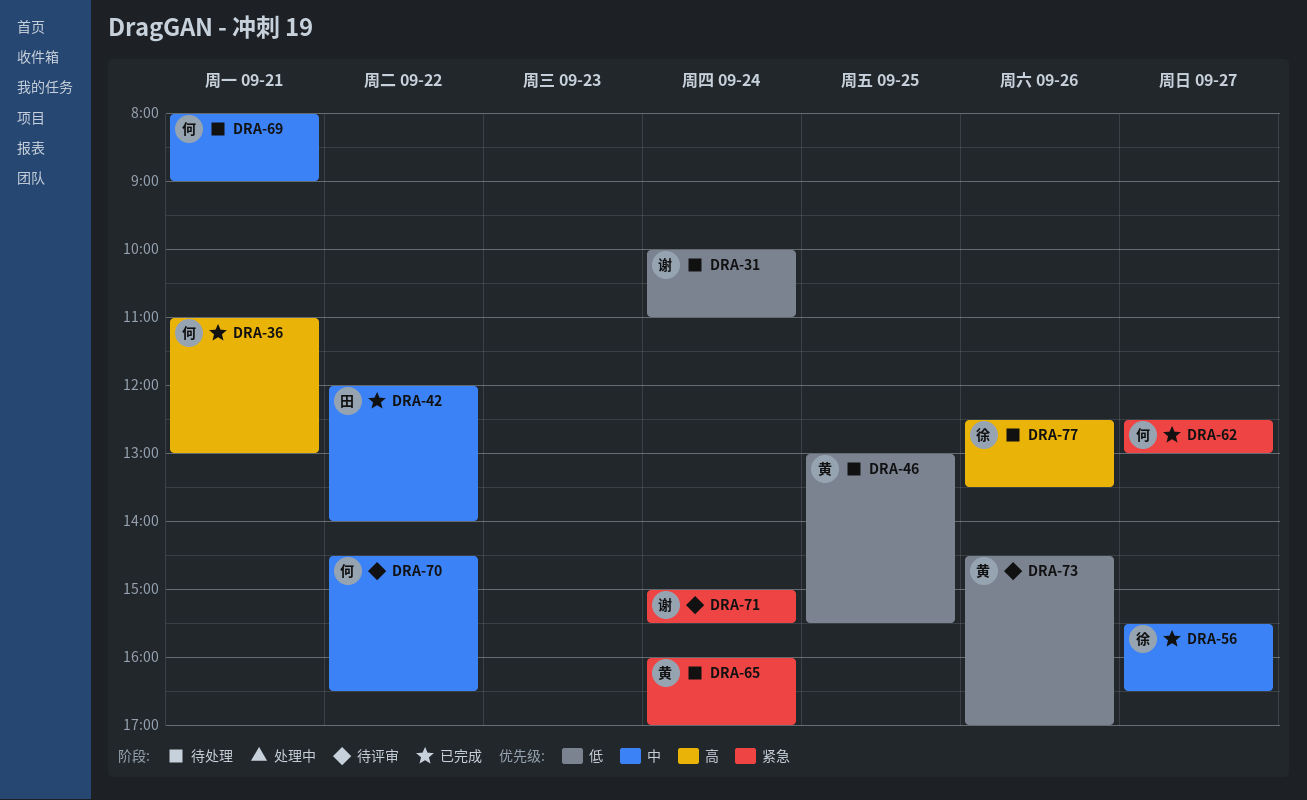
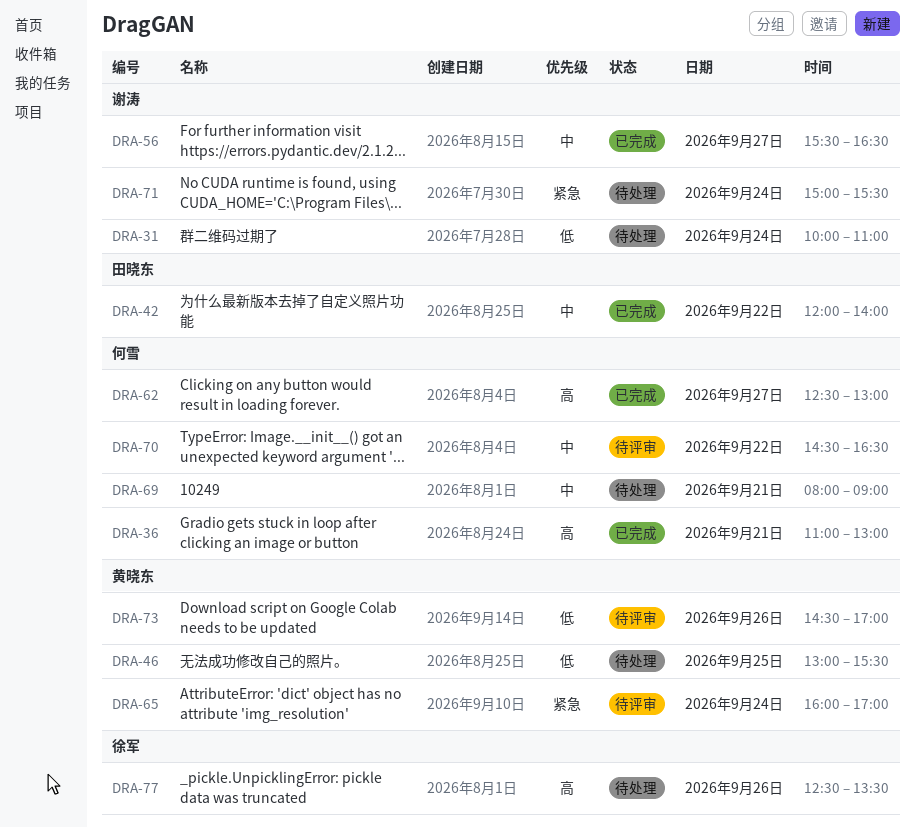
DRA-56, owner: 徐军 -> 谢涛
DRA-62, priority: 紧急 -> 高
DRA-65, status: 待处理 -> 待评审
DRA-71, status: 待评审 -> 待处理

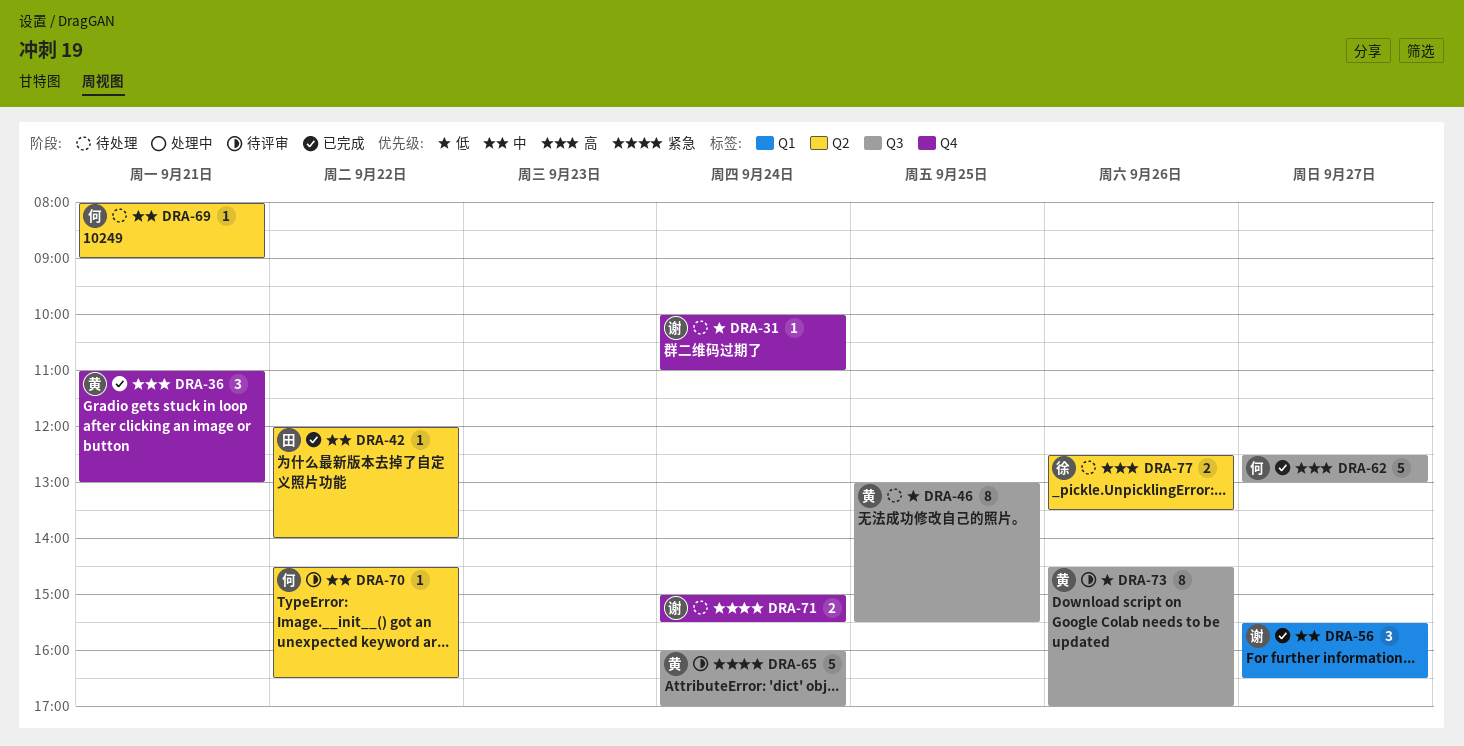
DRA-36, owner: 何雪 -> 黄晓东

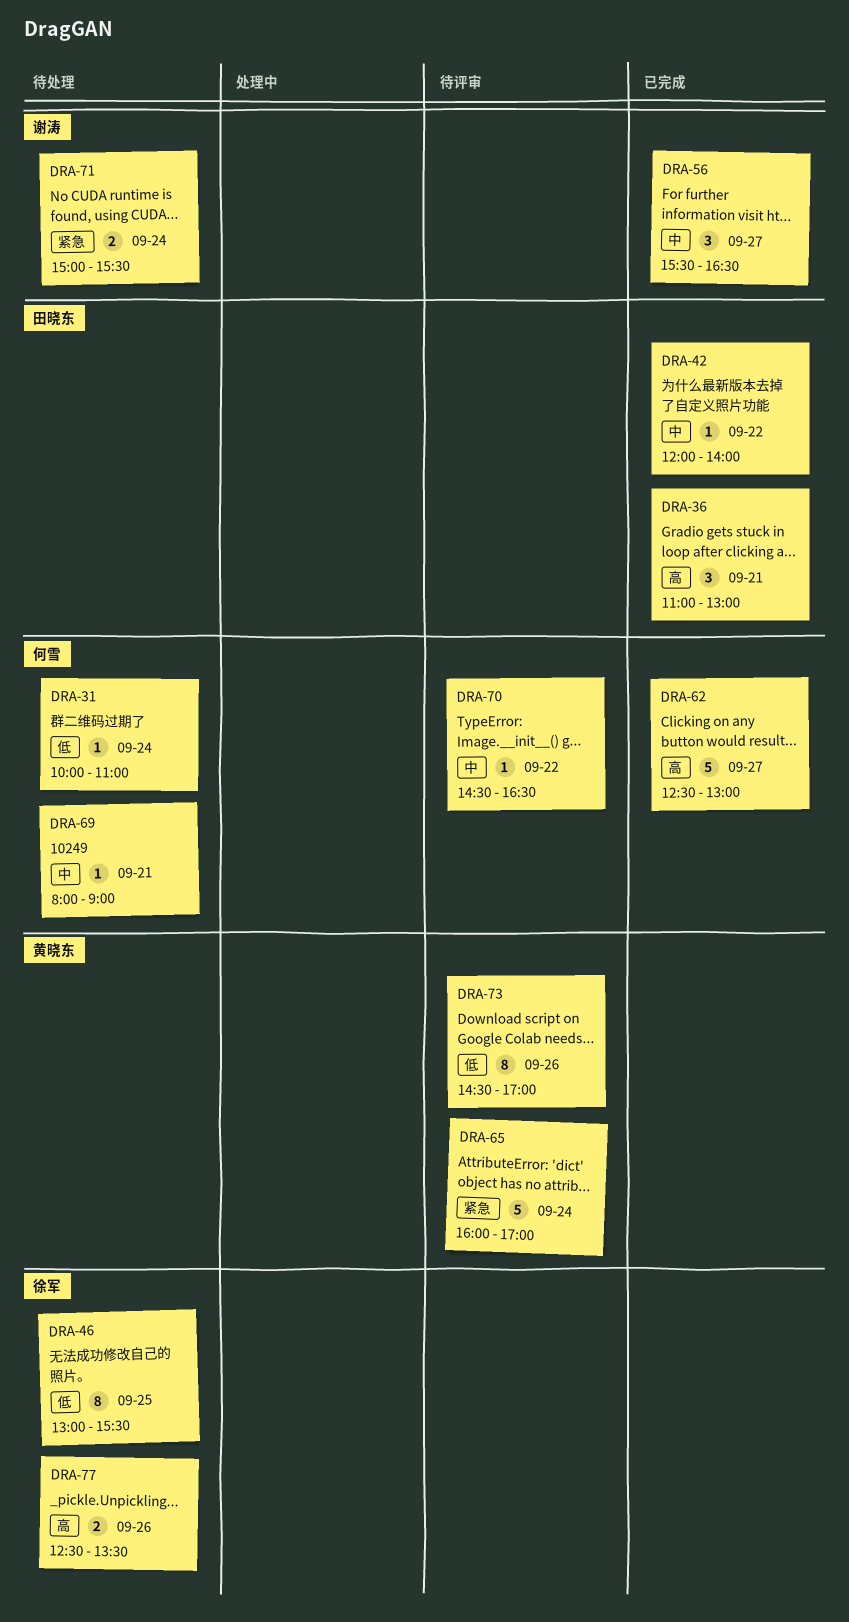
DRA-31, owner: 谢涛 -> 何雪
DRA-36, owner: 黄晓东 -> 田晓东
DRA-46, owner: 黄晓东 -> 徐军

